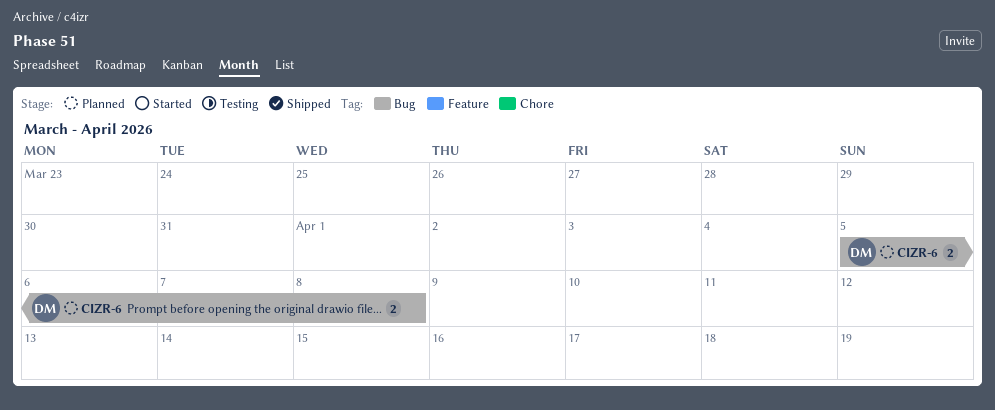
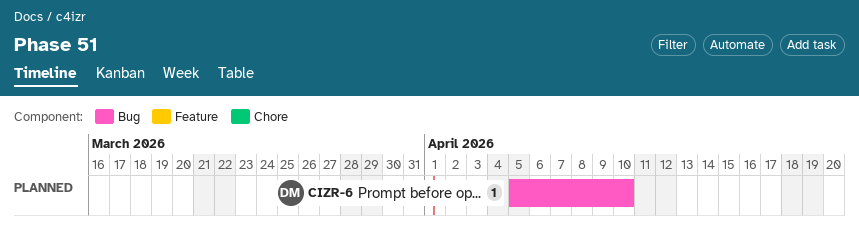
CIZR-6, estimate: 2 -> 1
CIZR-6, due: Apr 8 -> Apr 10

